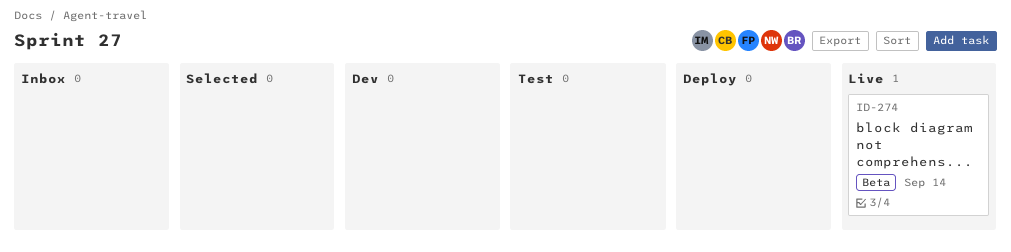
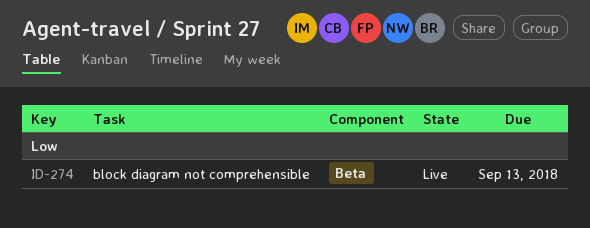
ID-274, due: Sep 14 -> Sep 13

